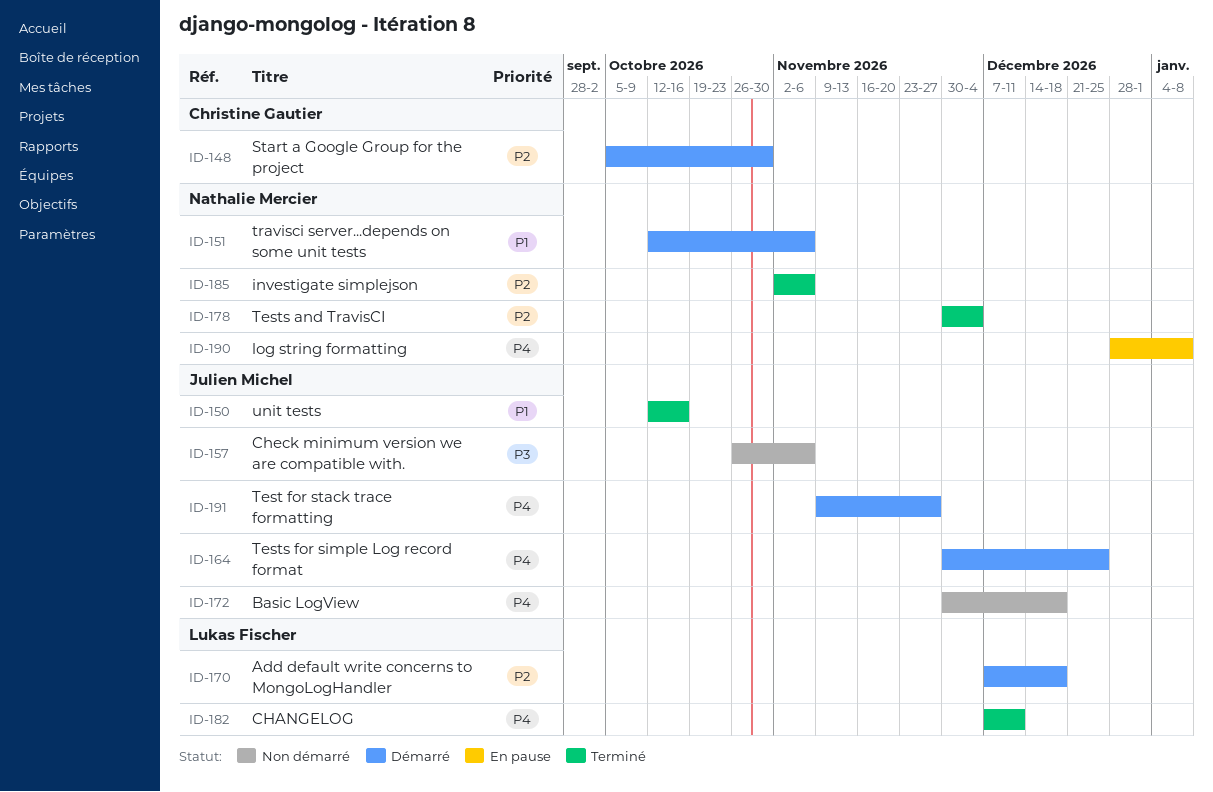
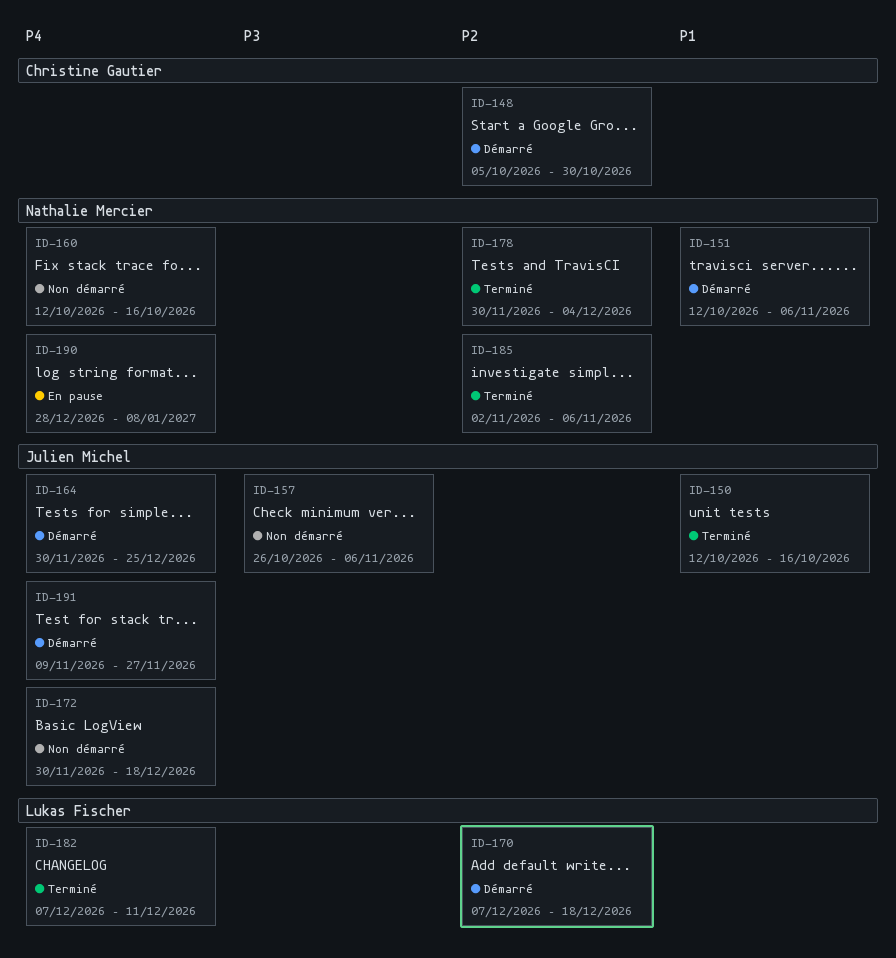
ID-160: none -> present

